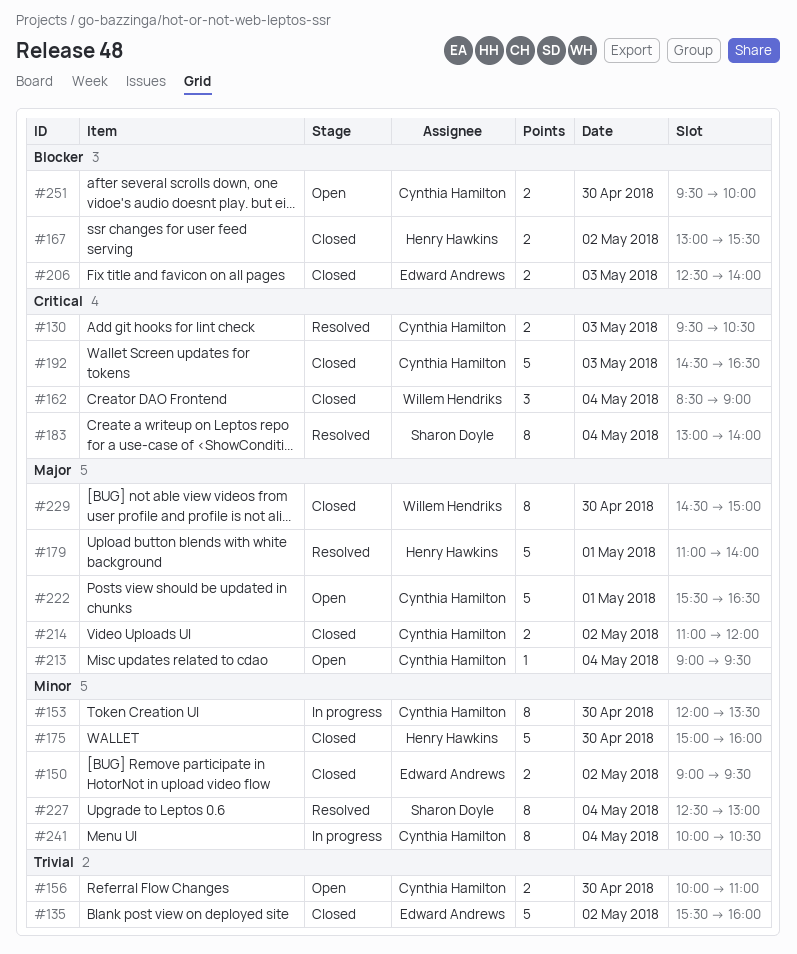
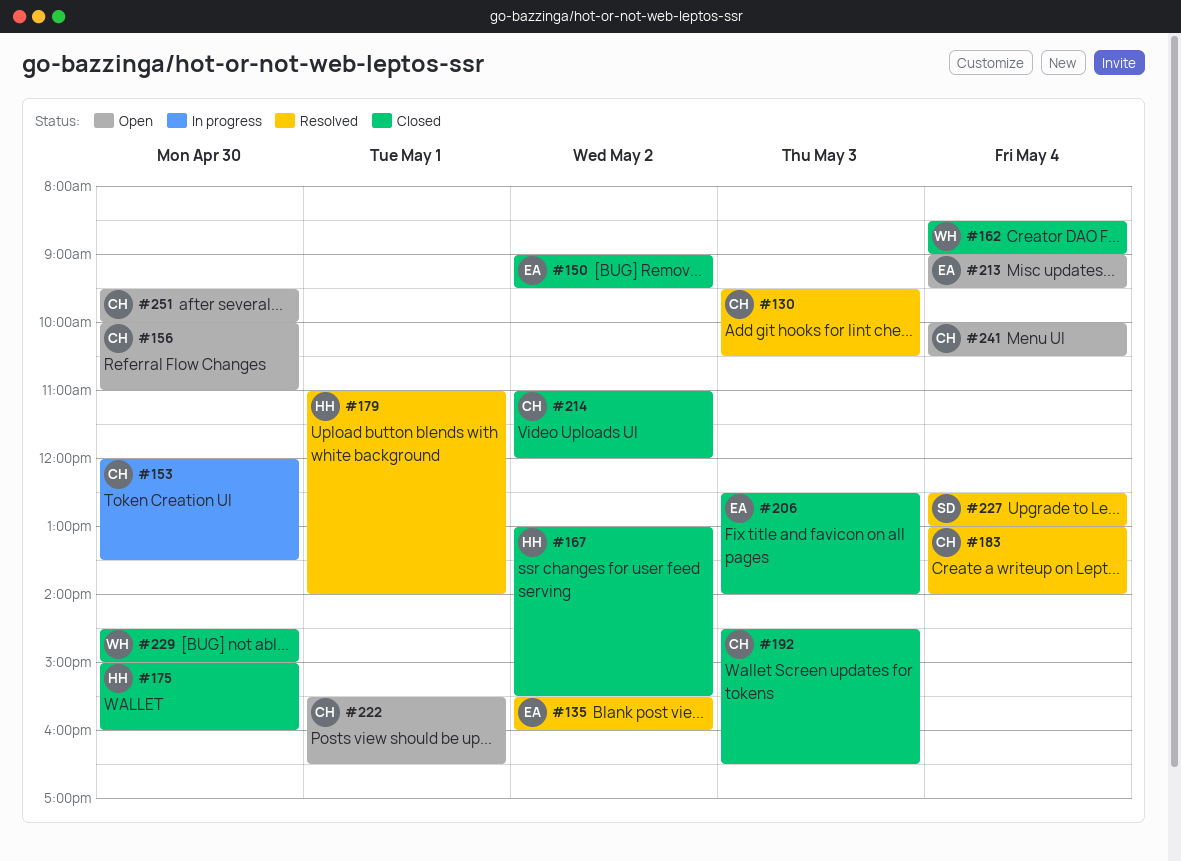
#135, status: Closed -> Resolved
#183, owner: Sharon Doyle -> Cynthia Hamilton
#213, owner: Cynthia Hamilton -> Edward Andrews
#241, status: In progress -> Open

